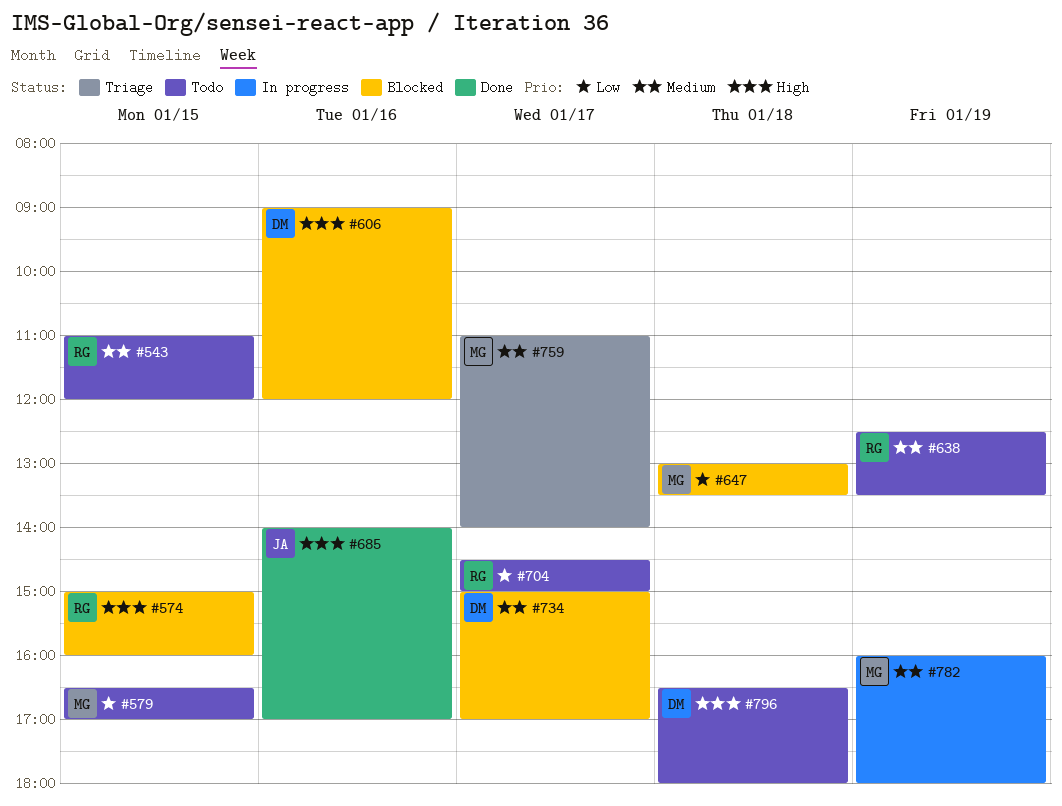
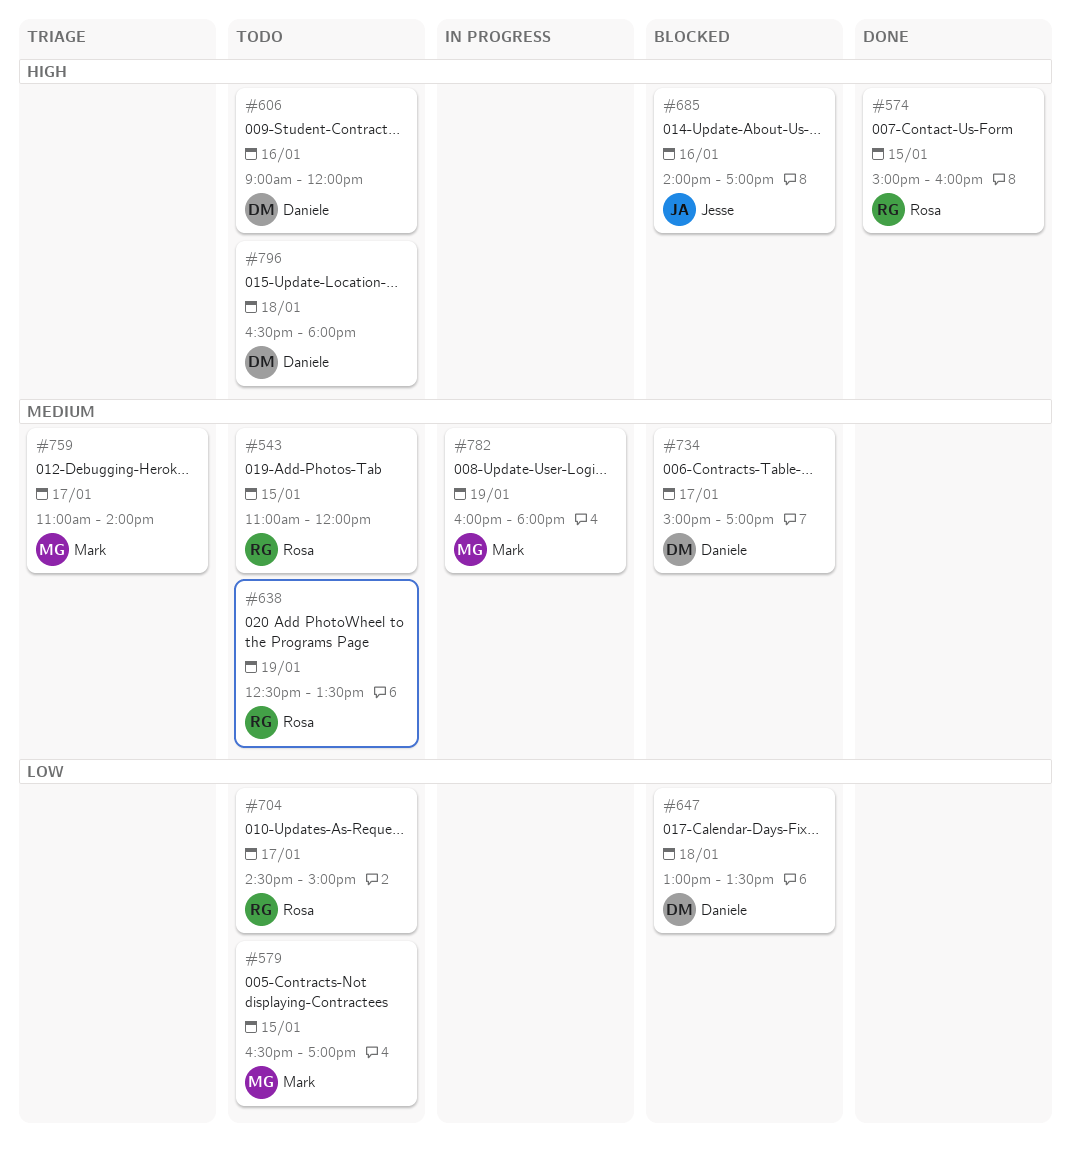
#574, status: Blocked -> Done
#606, status: Blocked -> Todo
#647, owner: Mark -> Daniele
#685, status: Done -> Blocked

